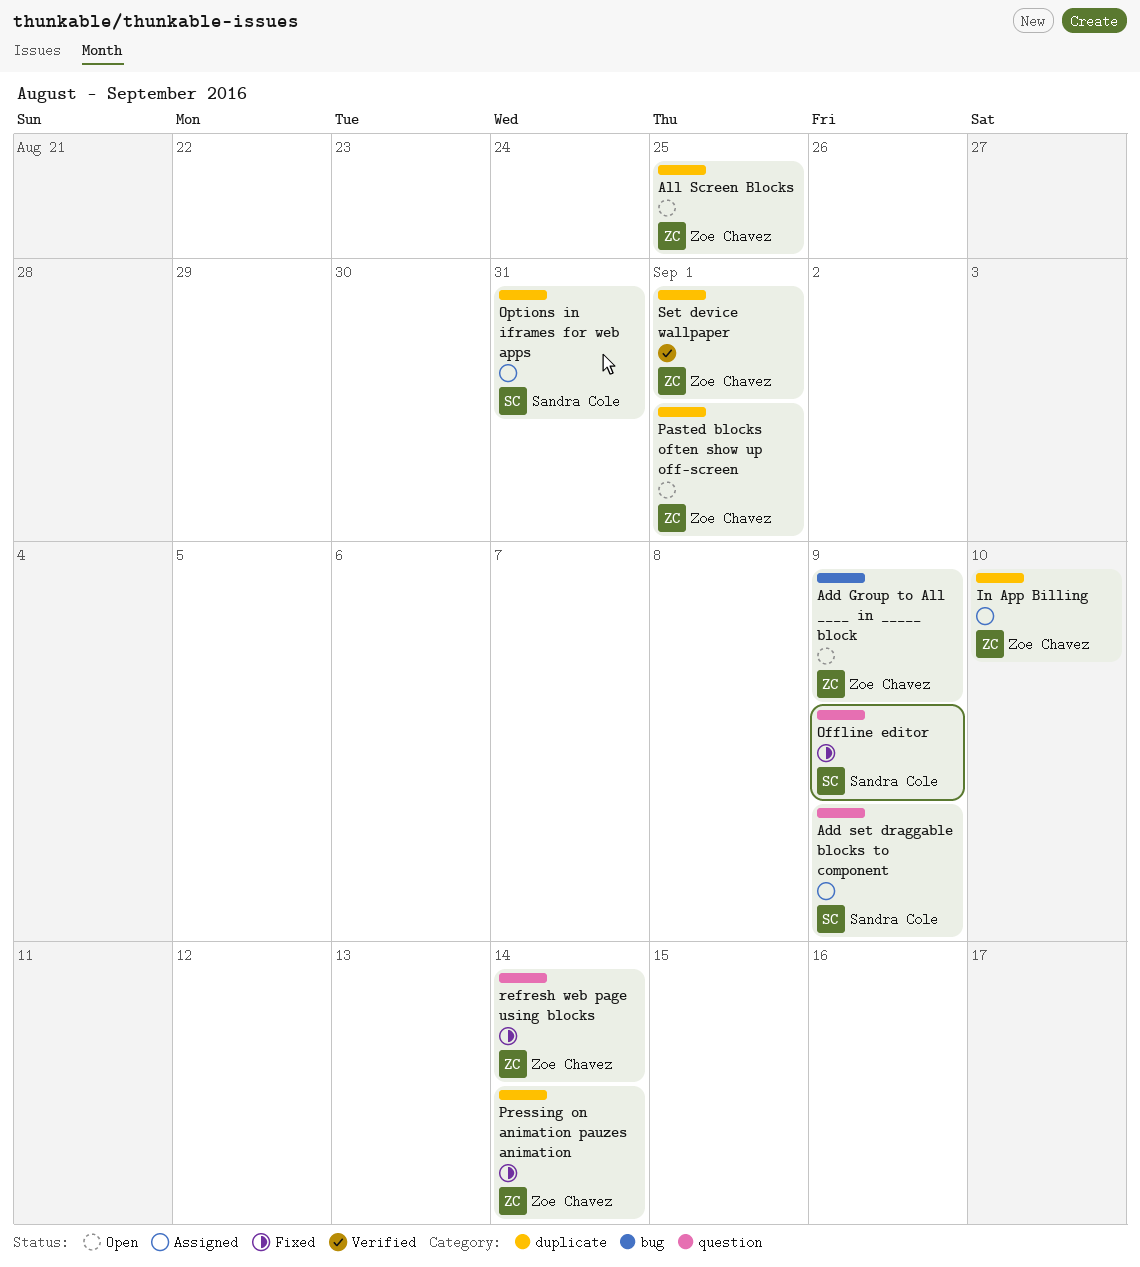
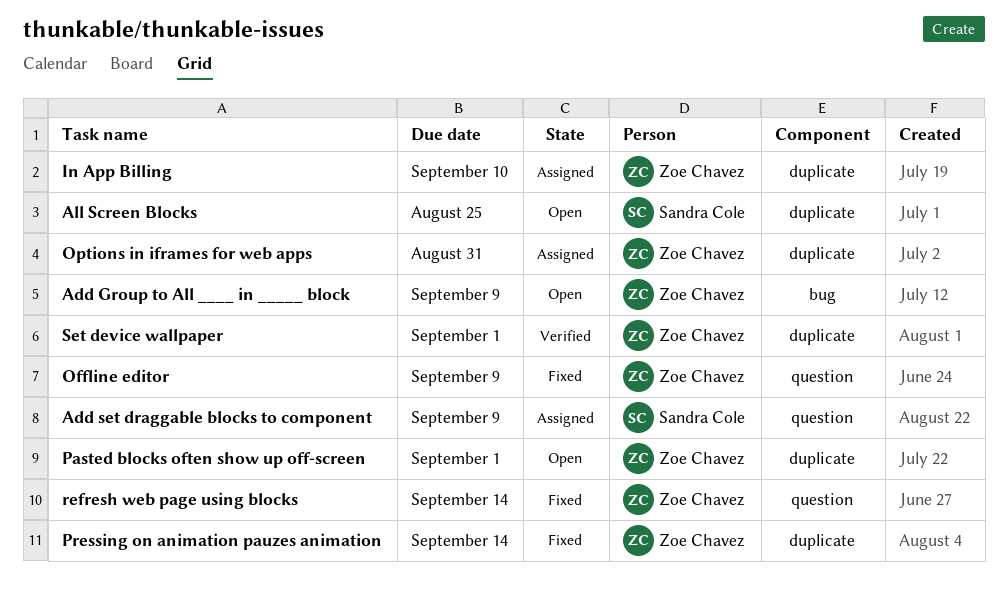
All Screen Blocks, owner: Zoe Chavez -> Sandra Cole
Offline editor, owner: Sandra Cole -> Zoe Chavez
Options in iframes for web apps, owner: Sandra Cole -> Zoe Chavez

